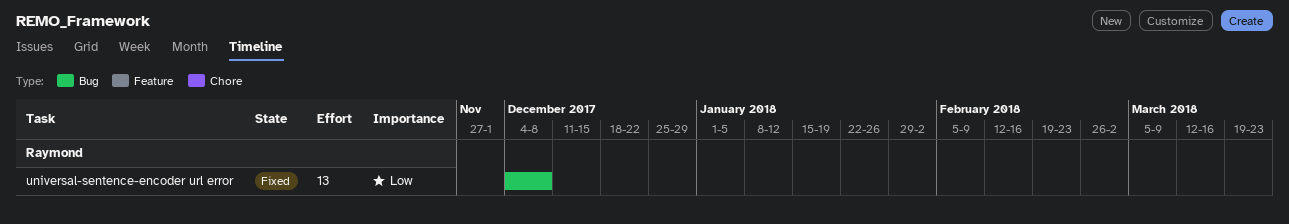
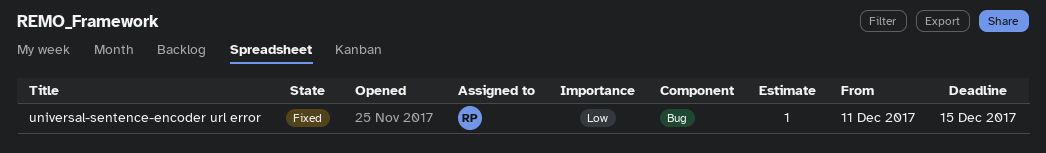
universal-sentence-encoder url error, estimate: 13 -> 1
universal-sentence-encoder url error, start: Dec 4 -> Dec 11
universal-sentence-encoder url error, due: Dec 8 -> Dec 15

